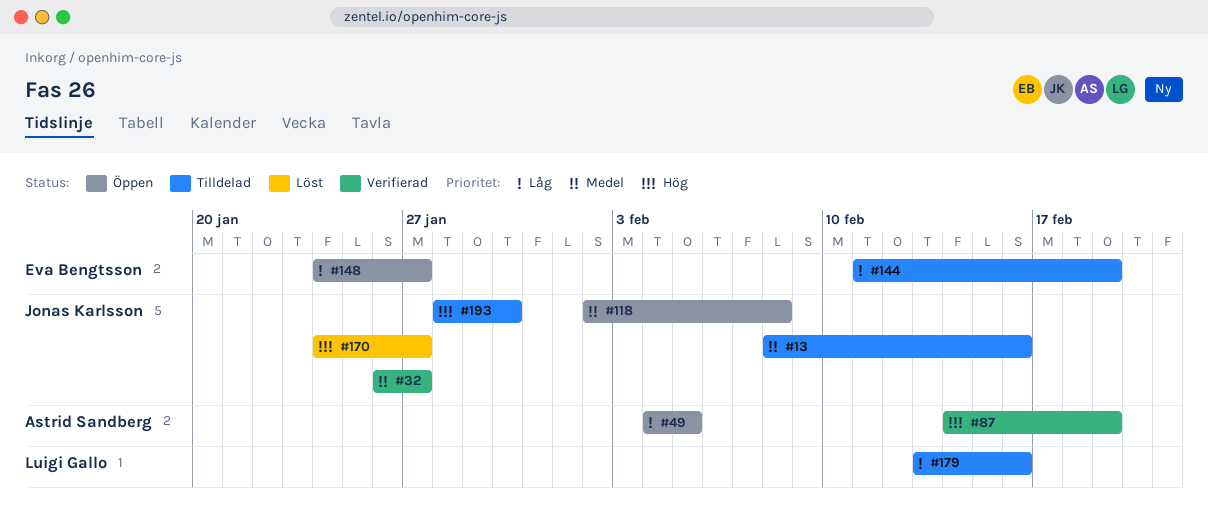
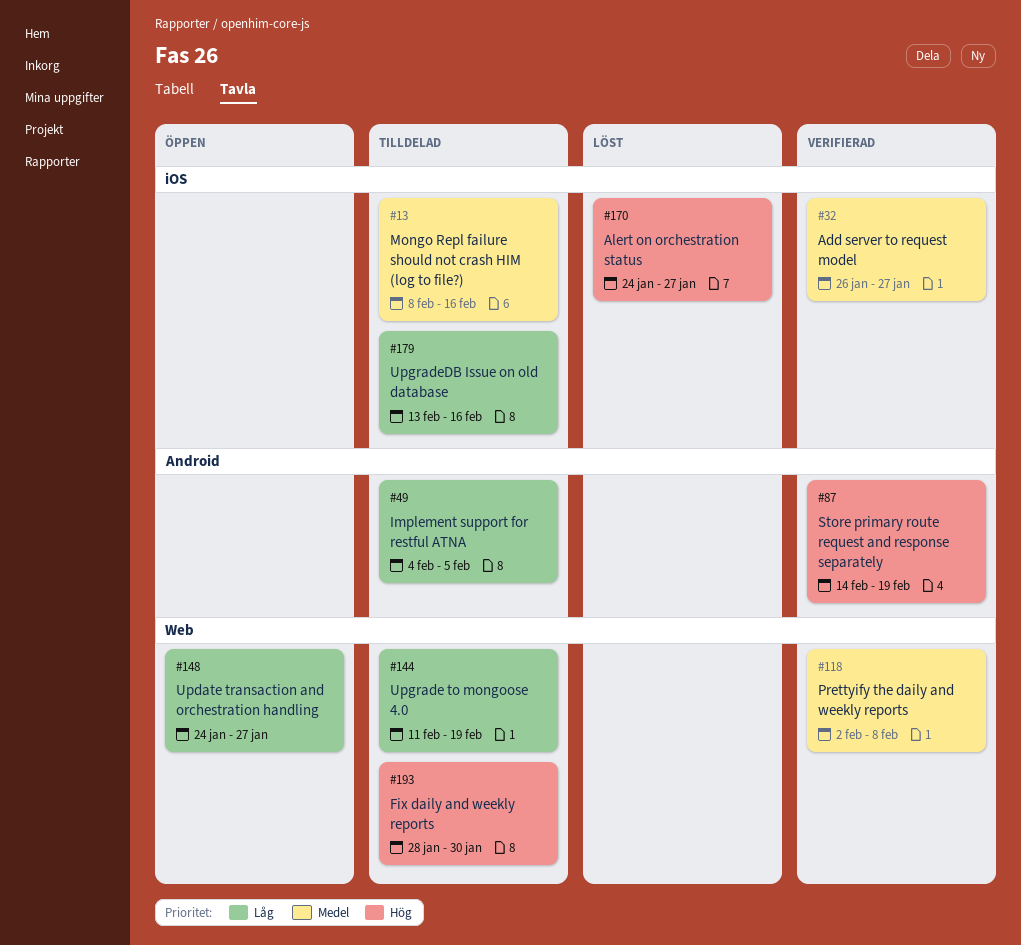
#49, status: Öppen -> Tilldelad
#118, status: Öppen -> Verifierad

